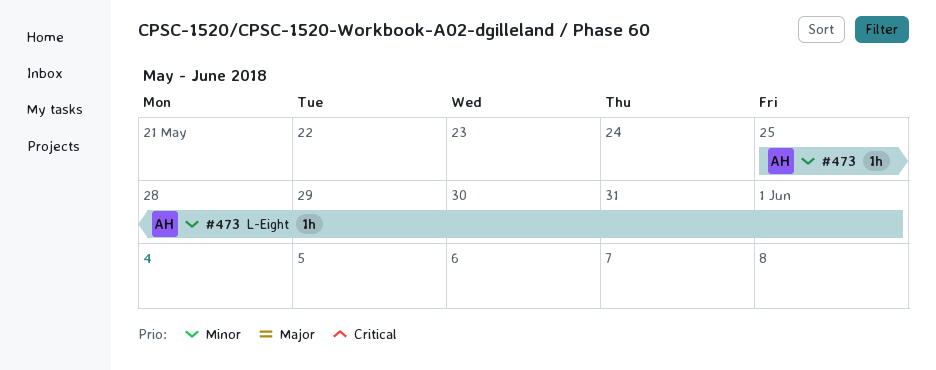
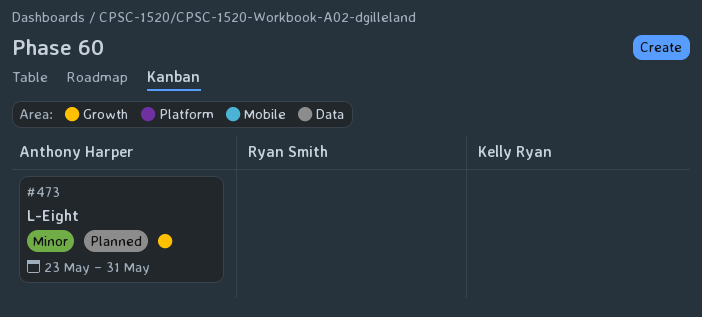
#473, start: May 25 -> May 23
#473, due: Jun 1 -> May 31

